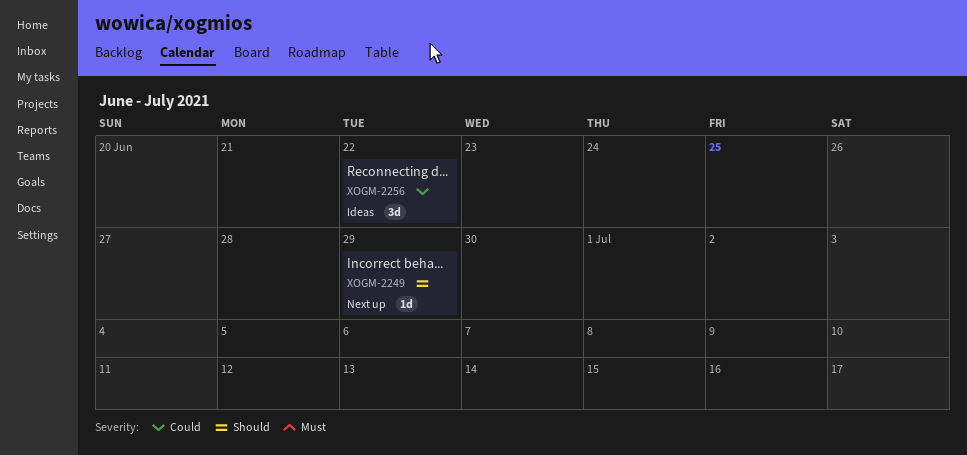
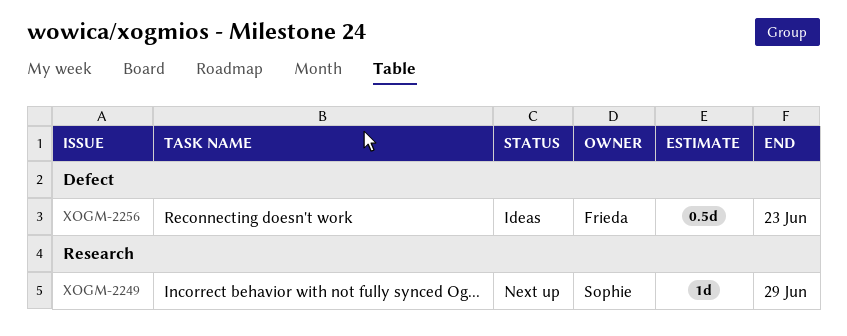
XOGM-2256, estimate: 3d -> 0.5d
XOGM-2256, due: Jun 22 -> Jun 23

